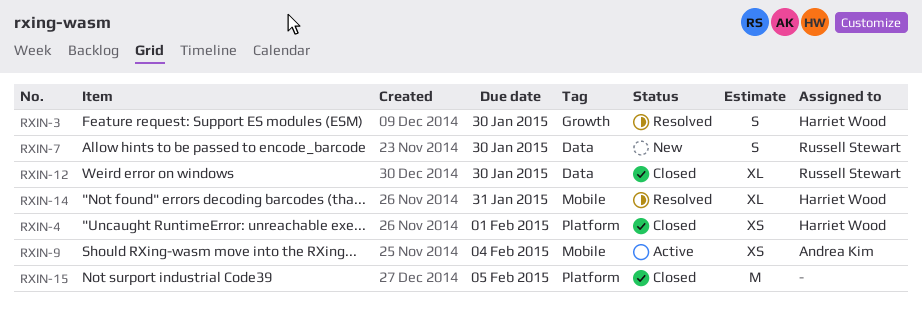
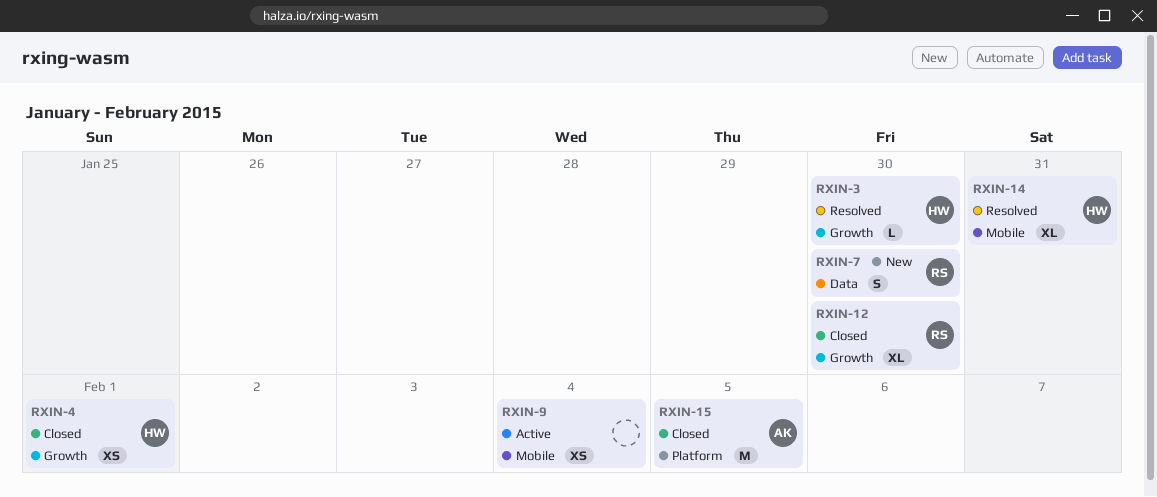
RXIN-3, estimate: S -> L
RXIN-4, label: Platform -> Growth
RXIN-9, owner: Andrea Kim -> none
RXIN-12, label: Data -> Growth
RXIN-15, owner: none -> Andrea Kim

